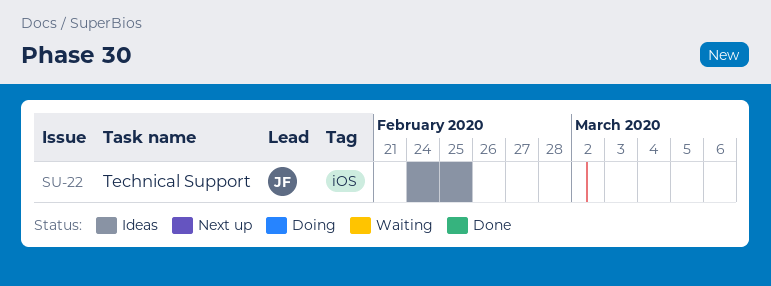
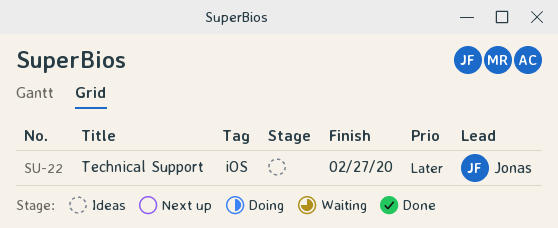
SU-22, due: Feb 25 -> Feb 27

